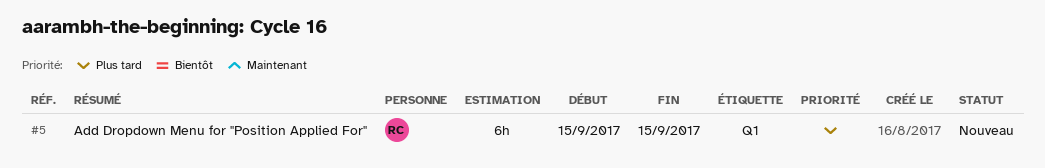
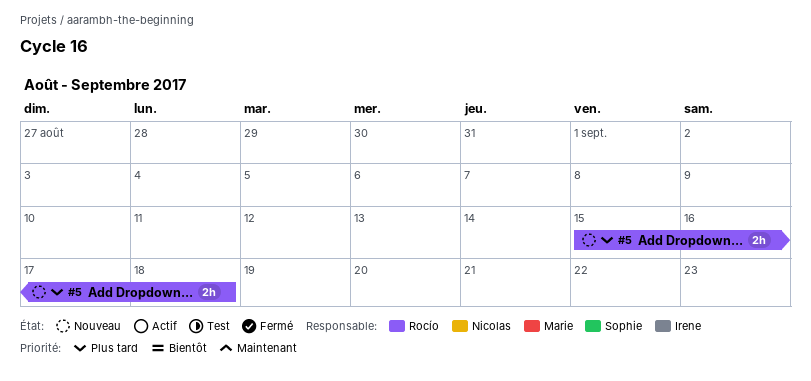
#5, estimate: 6h -> 2h
#5, due: Sep 15 -> Sep 18

